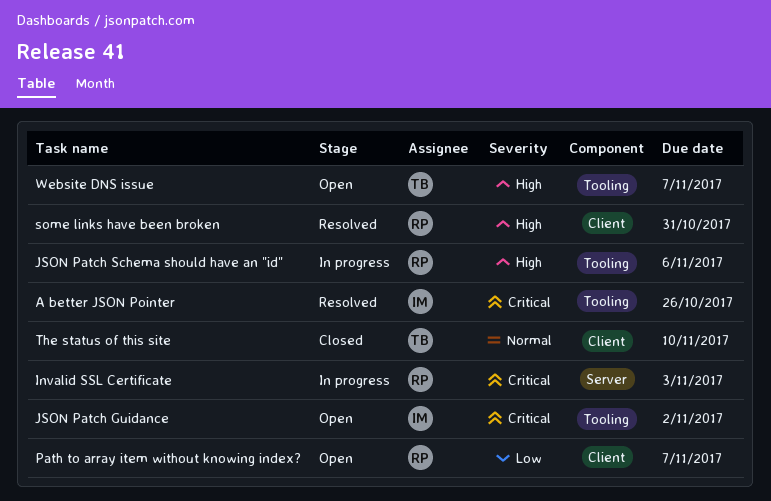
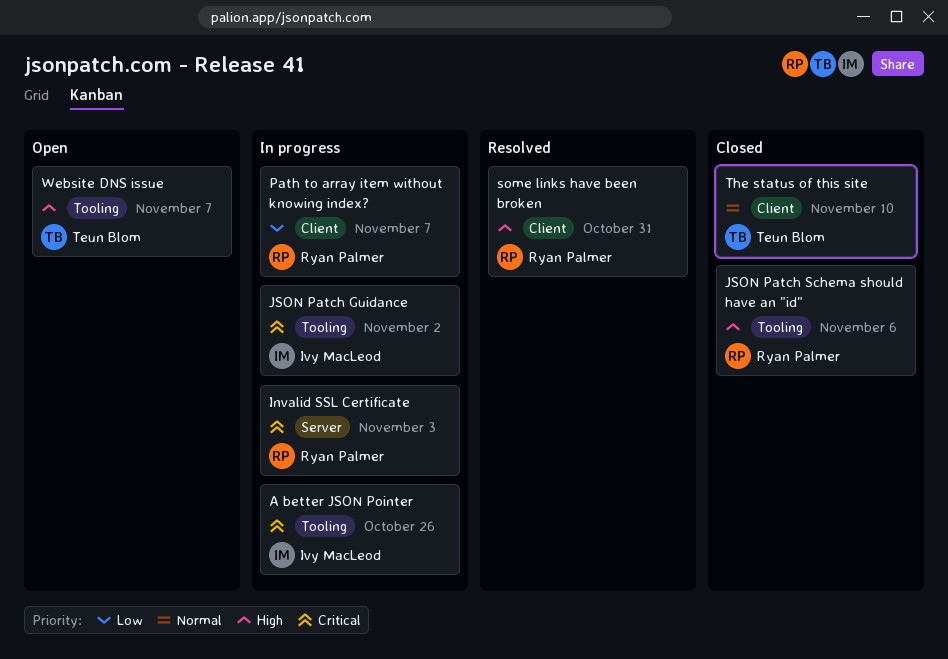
A better JSON Pointer, status: Resolved -> In progress
JSON Patch Guidance, status: Open -> In progress
JSON Patch Schema should have an "id", status: In progress -> Closed
Path to array item without knowing index?, status: Open -> In progress

